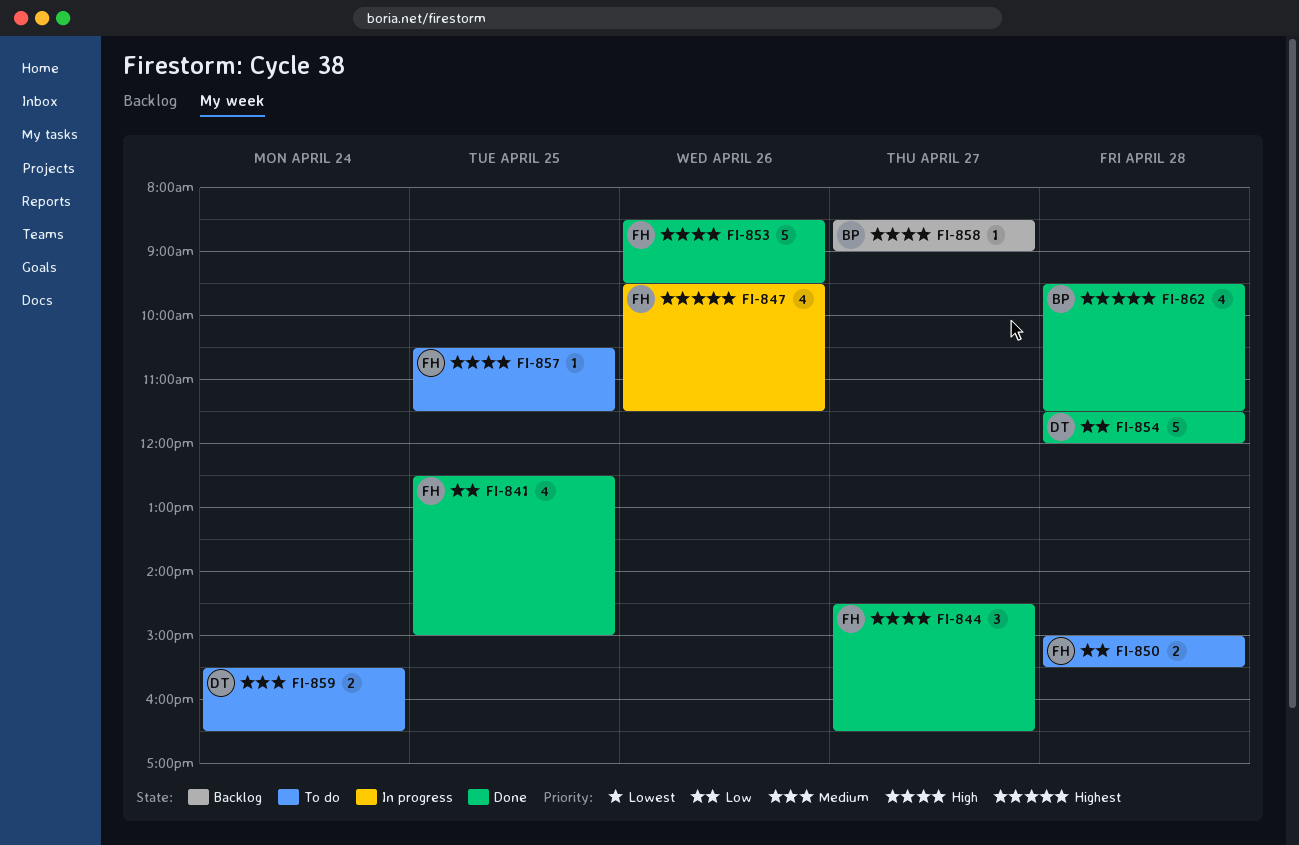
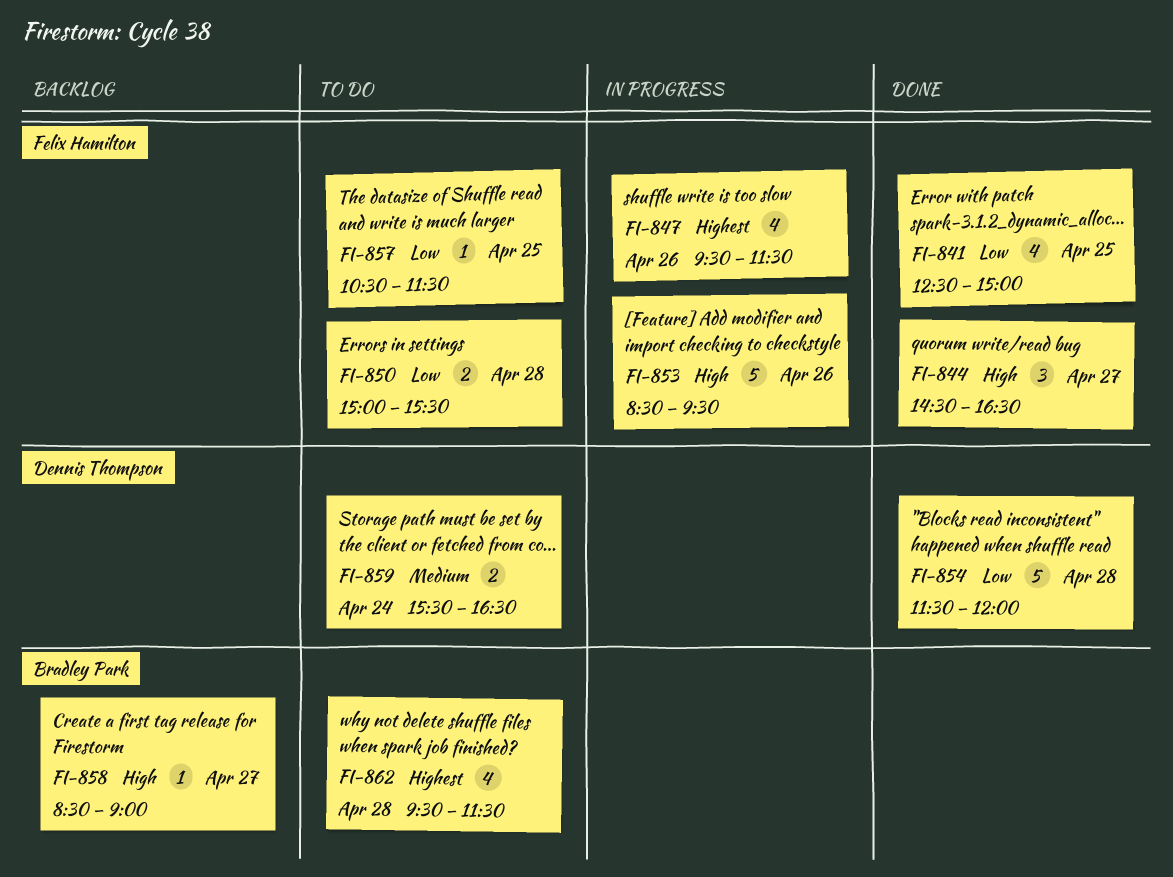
FI-853, status: Done -> In progress
FI-857, priority: High -> Low
FI-862, status: Done -> To do

